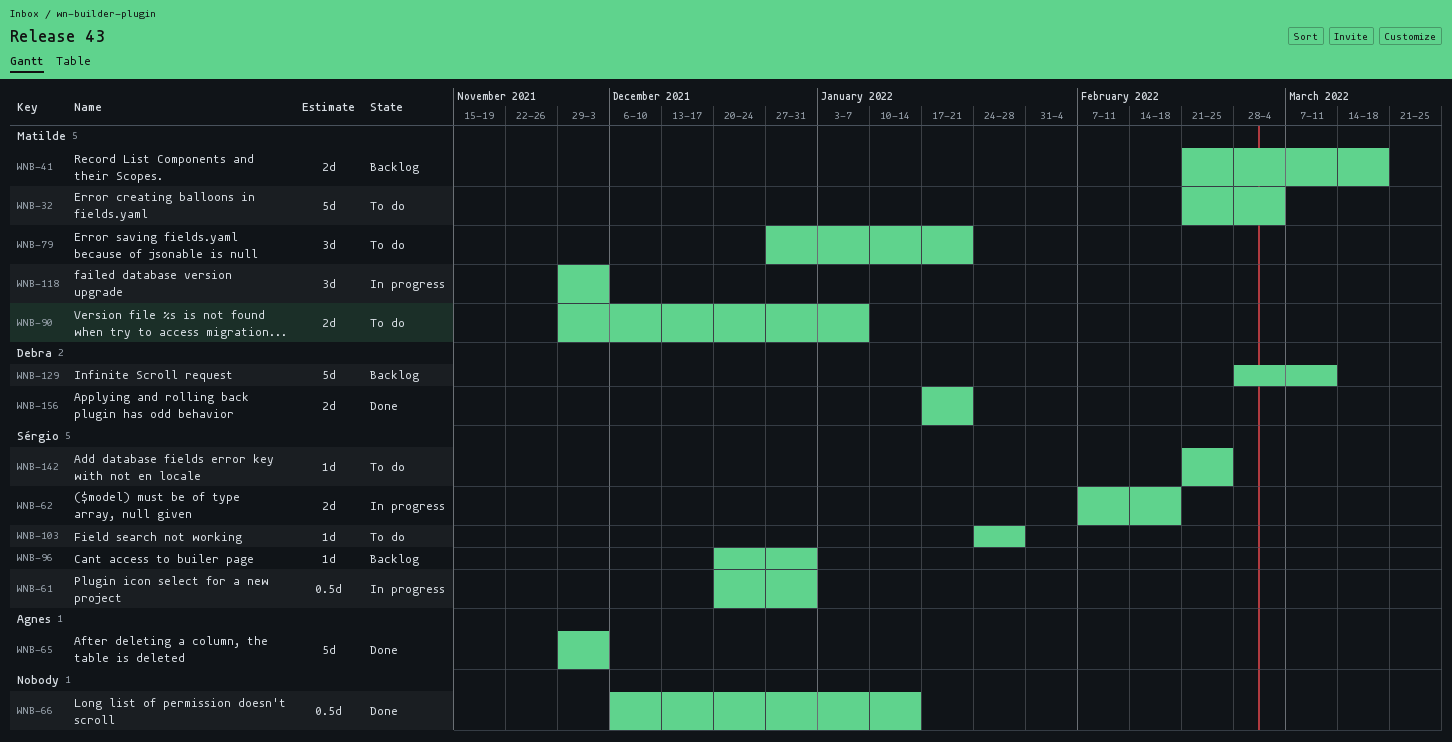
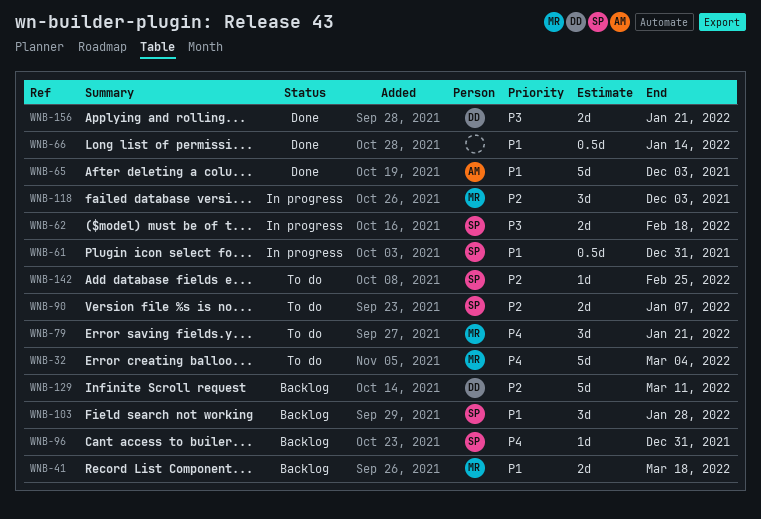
WNB-90, owner: Matilde -> Sérgio
WNB-103, status: To do -> Backlog
WNB-103, estimate: 1d -> 3d

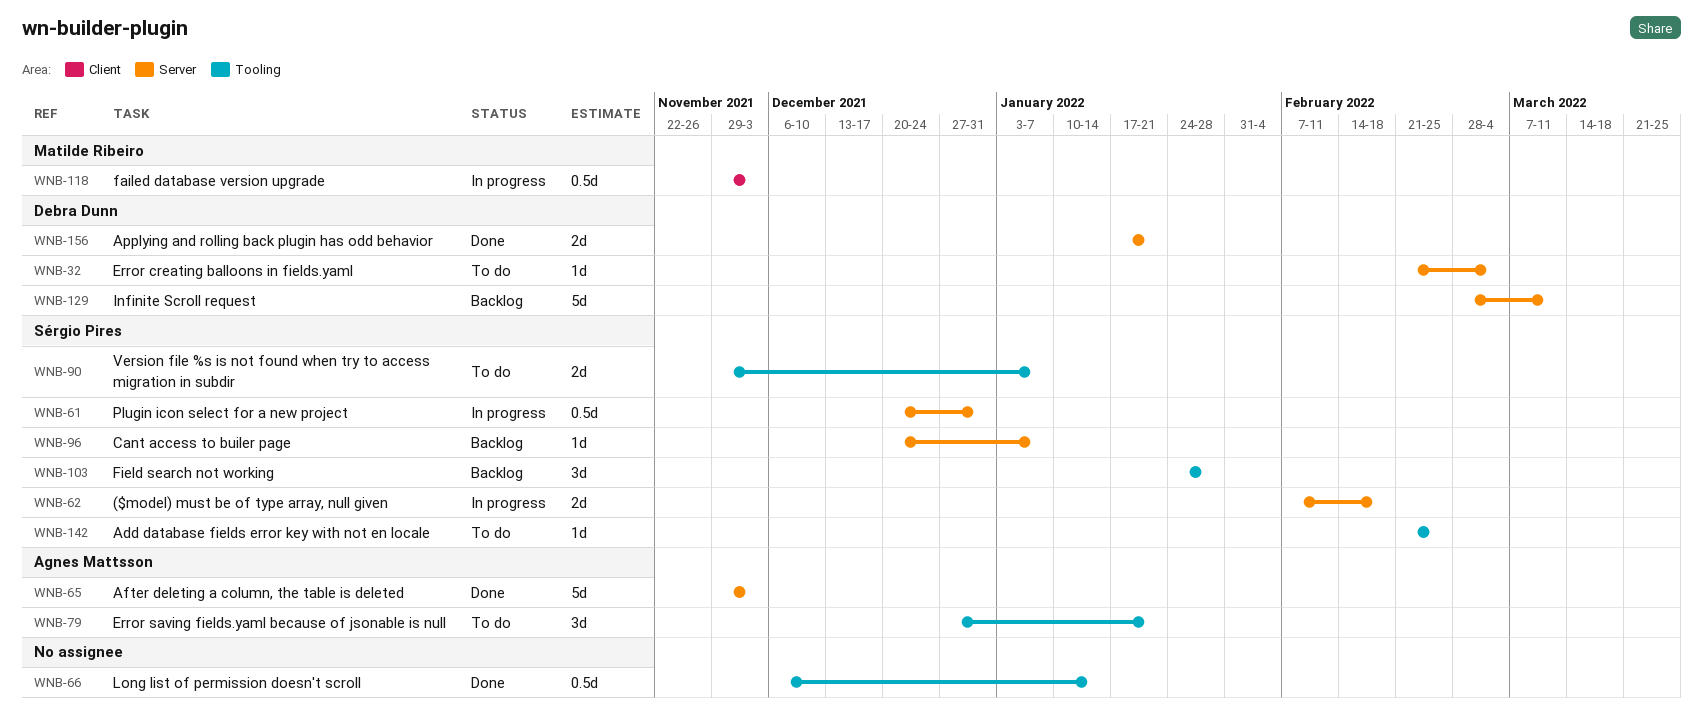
WNB-32, owner: Matilde Ribeiro -> Debra Dunn
WNB-32, estimate: 5d -> 1d
WNB-41: present -> none
WNB-79, owner: Matilde Ribeiro -> Agnes Mattsson
WNB-96, due: Dec 31 -> Jan 7
WNB-118, estimate: 3d -> 0.5d

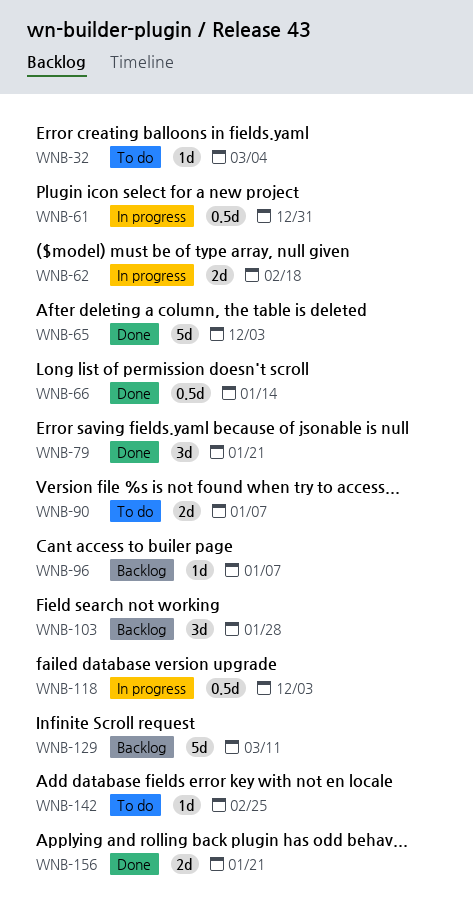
WNB-79, status: To do -> Done

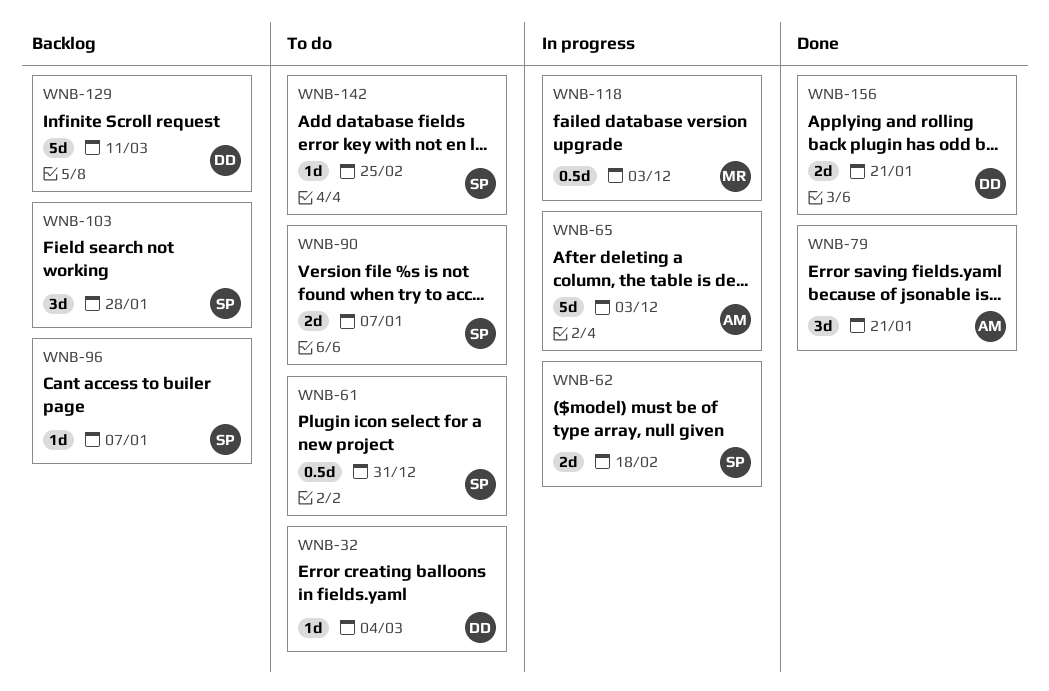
WNB-61, status: In progress -> To do
WNB-65, status: Done -> In progress
WNB-66: present -> none

